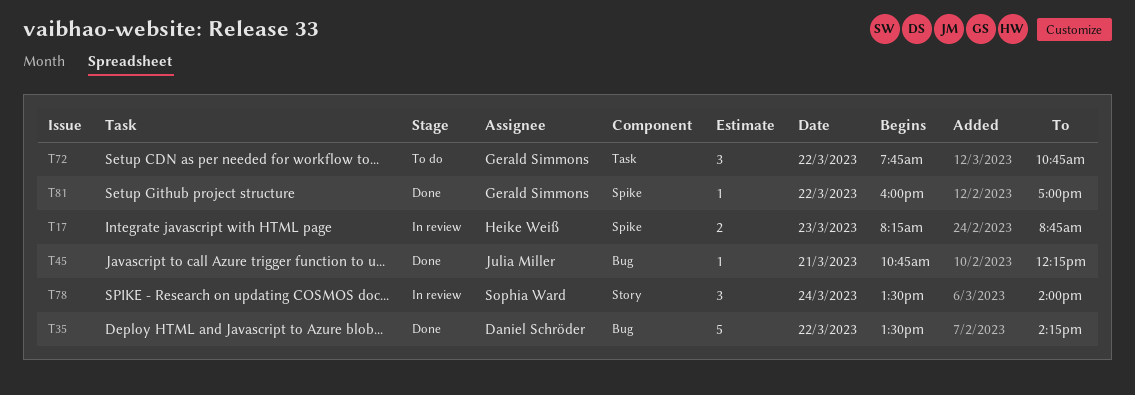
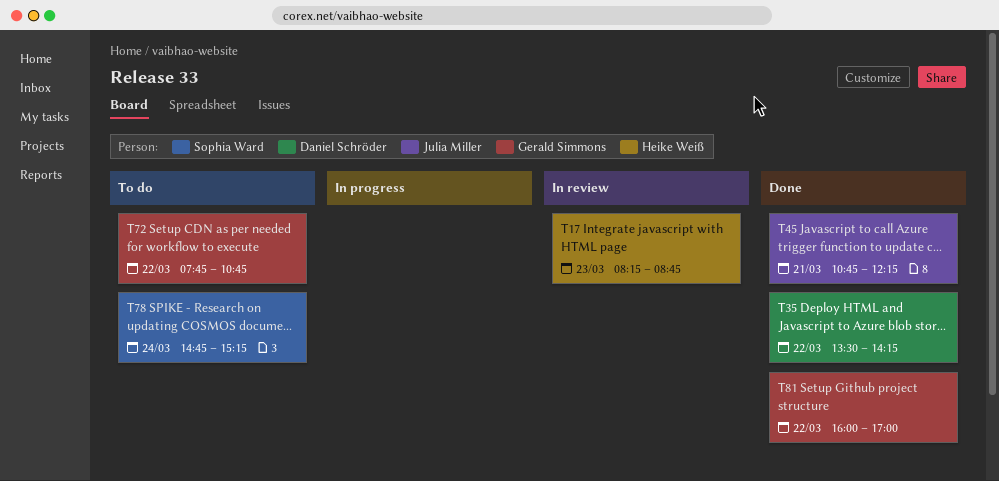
T78, status: In review -> To do
T78, begins: 13:30 -> 14:45
T78, ends: 14:00 -> 15:15

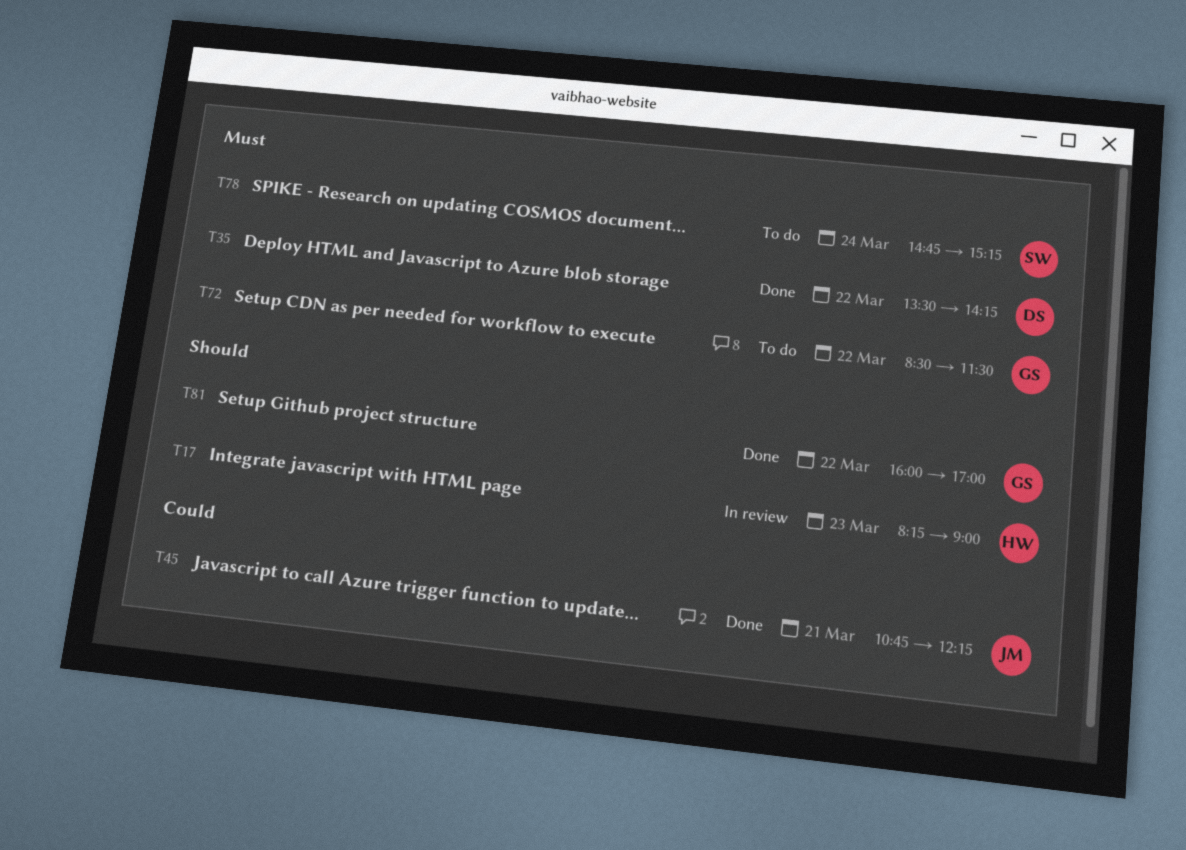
T17, ends: 08:45 -> 09:00
T72, begins: 07:45 -> 08:30
T72, ends: 10:45 -> 11:30

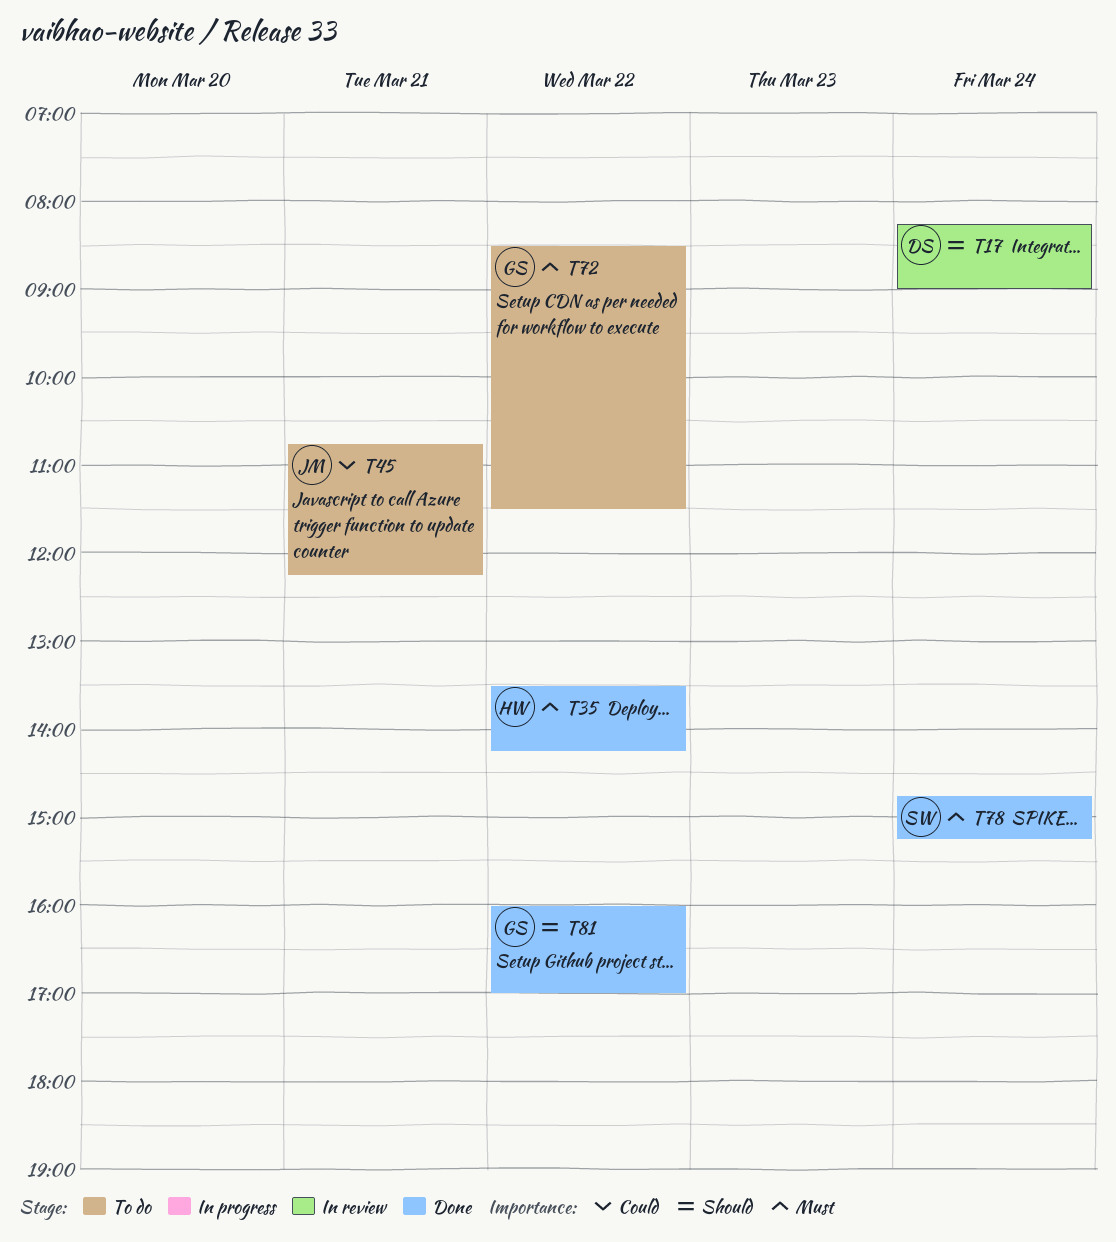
T17, owner: HW -> DS
T17, day: Mar 23 -> Mar 24
T35, owner: DS -> HW
T45, status: Done -> To do
T78, status: To do -> Done

